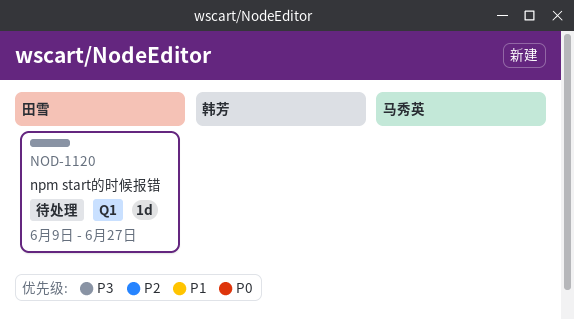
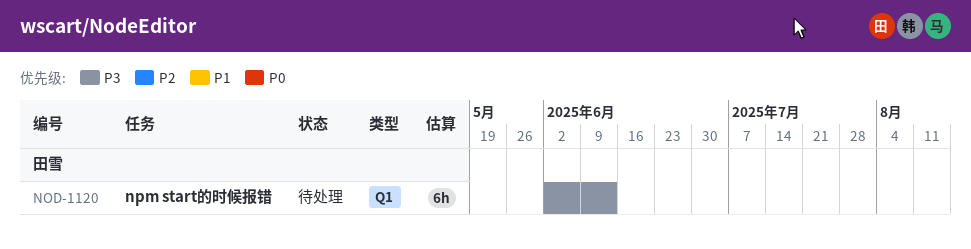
NOD-1120, estimate: 1d -> 6h
NOD-1120, start: Jun 9 -> Jun 2
NOD-1120, due: Jun 27 -> Jun 13

